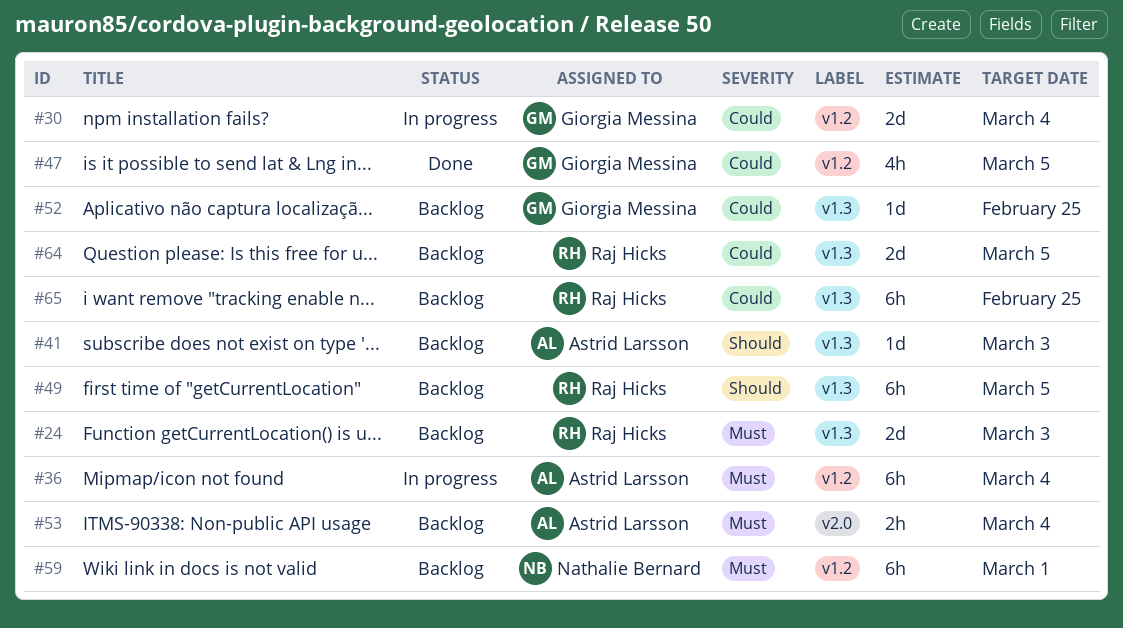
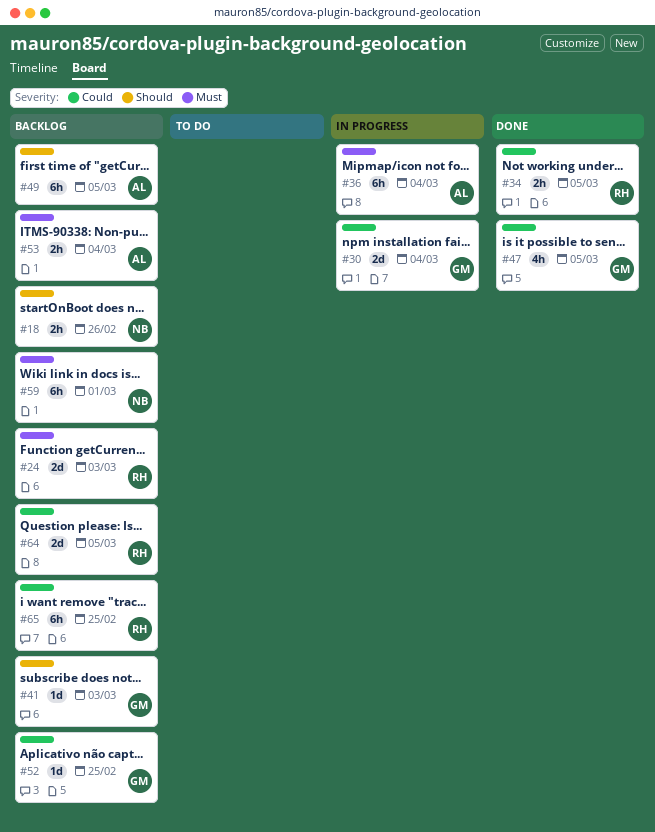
#18: none -> present
#34: none -> present
#41, owner: Astrid Larsson -> Giorgia Messina
#49, owner: Raj Hicks -> Astrid Larsson

